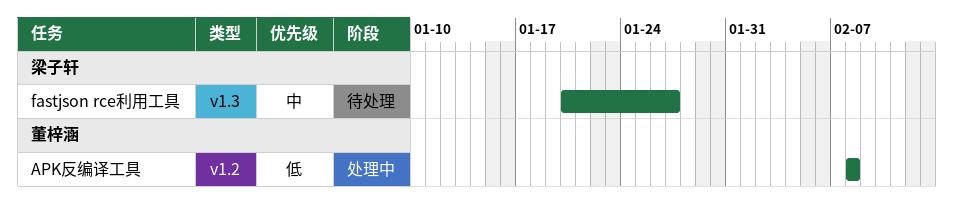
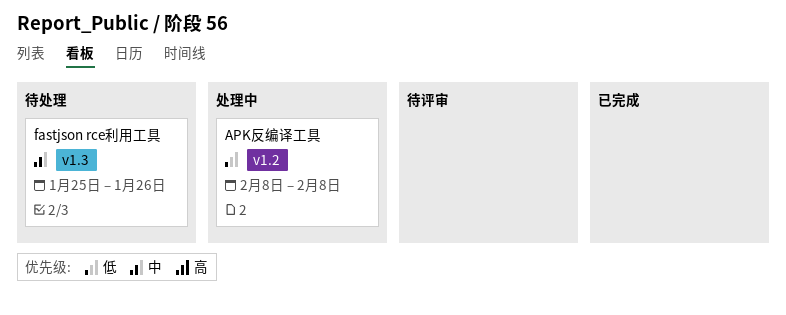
fastjson rce利用工具, start: Jan 20 -> Jan 25
fastjson rce利用工具, due: Jan 27 -> Jan 26

